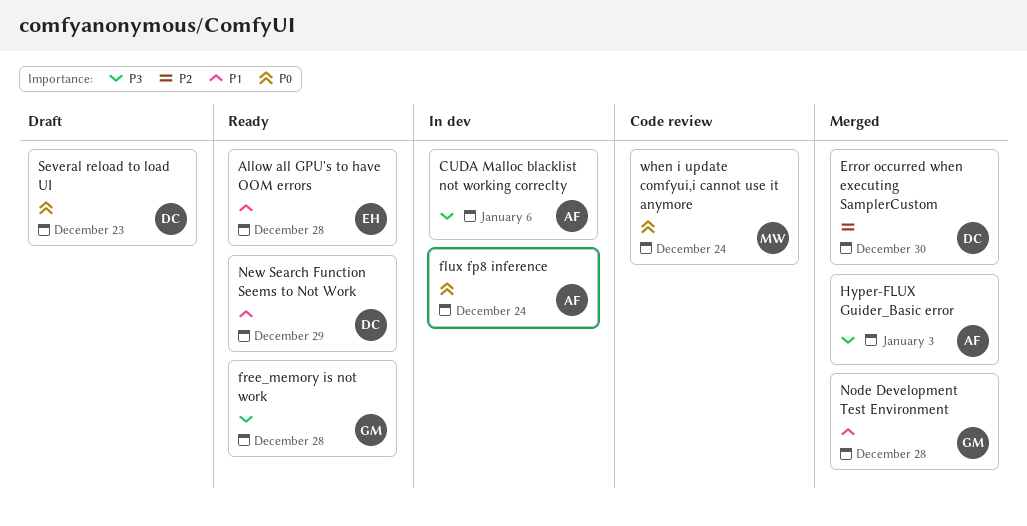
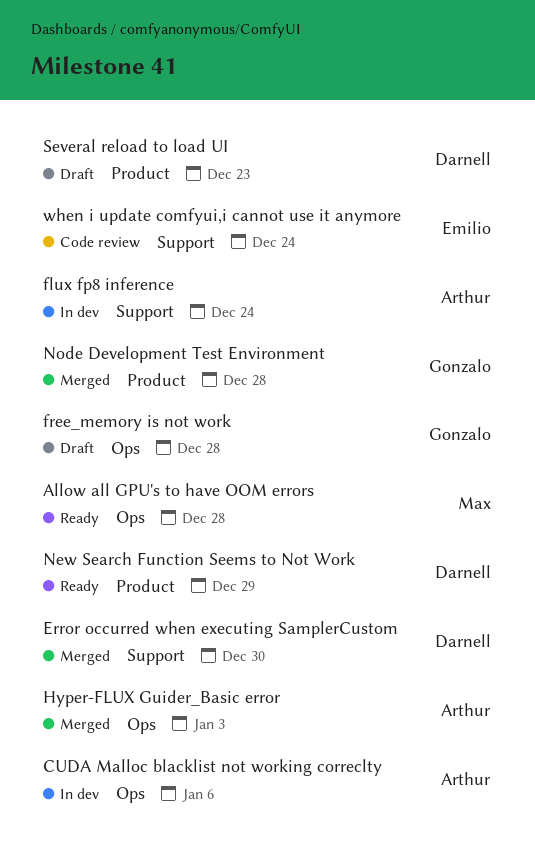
Allow all GPU's to have OOM errors, owner: Emilio -> Max
free_memory is not work, status: Ready -> Draft
when i update comfyui,i cannot use it anymore, owner: Max -> Emilio

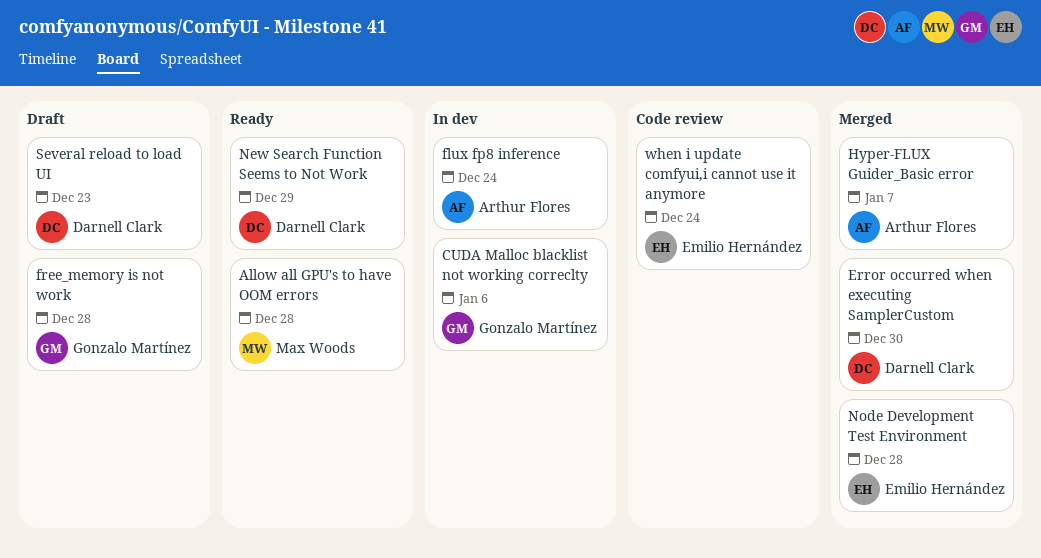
CUDA Malloc blacklist not working correclty, owner: Arthur Flores -> Gonzalo Martínez
Hyper-FLUX Guider_Basic error, due: Jan 3 -> Jan 7
Node Development Test Environment, owner: Gonzalo Martínez -> Emilio Hernández

